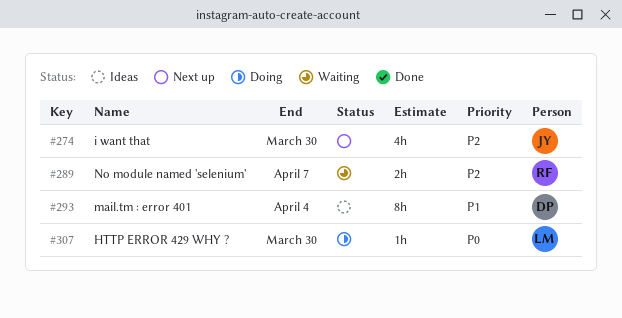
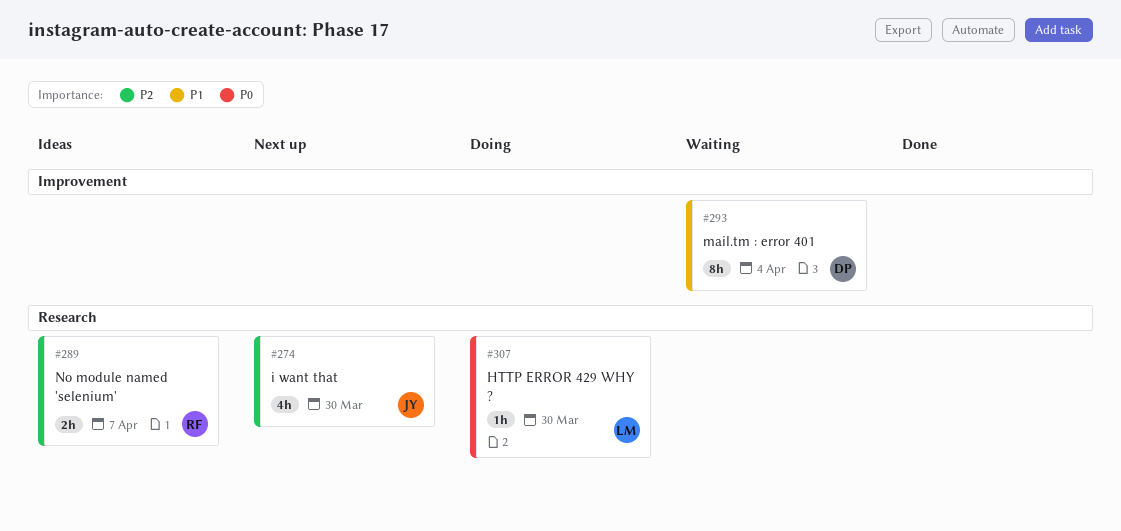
#289, status: Waiting -> Ideas
#293, status: Ideas -> Waiting

